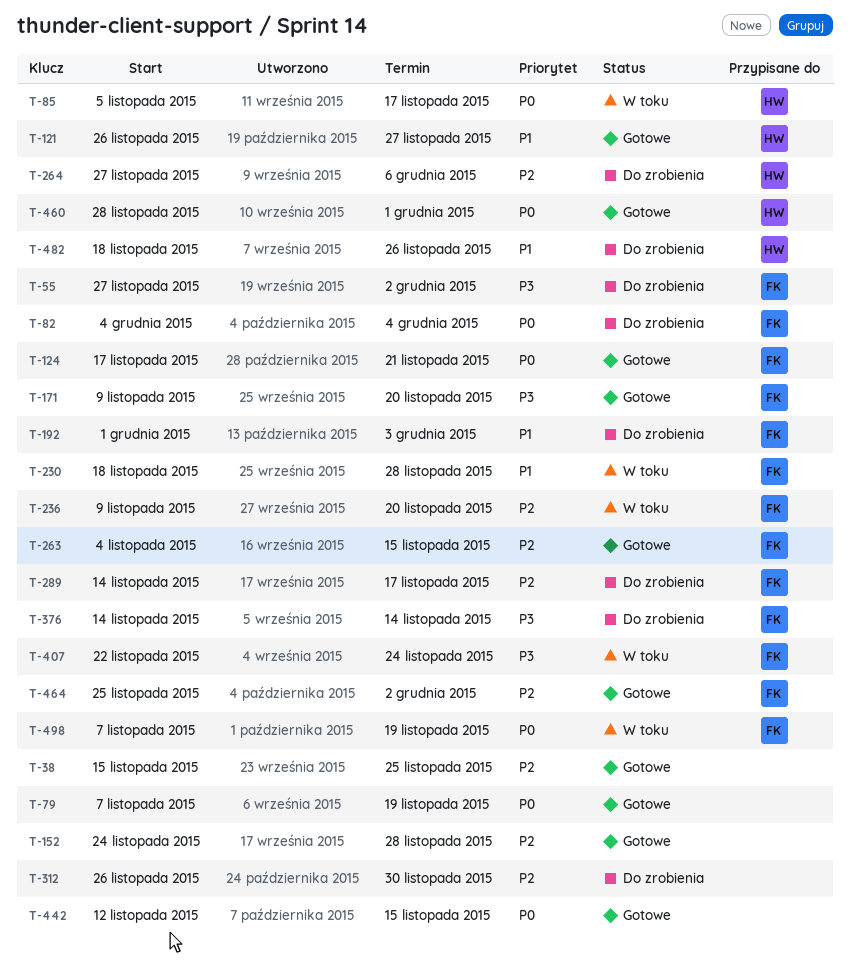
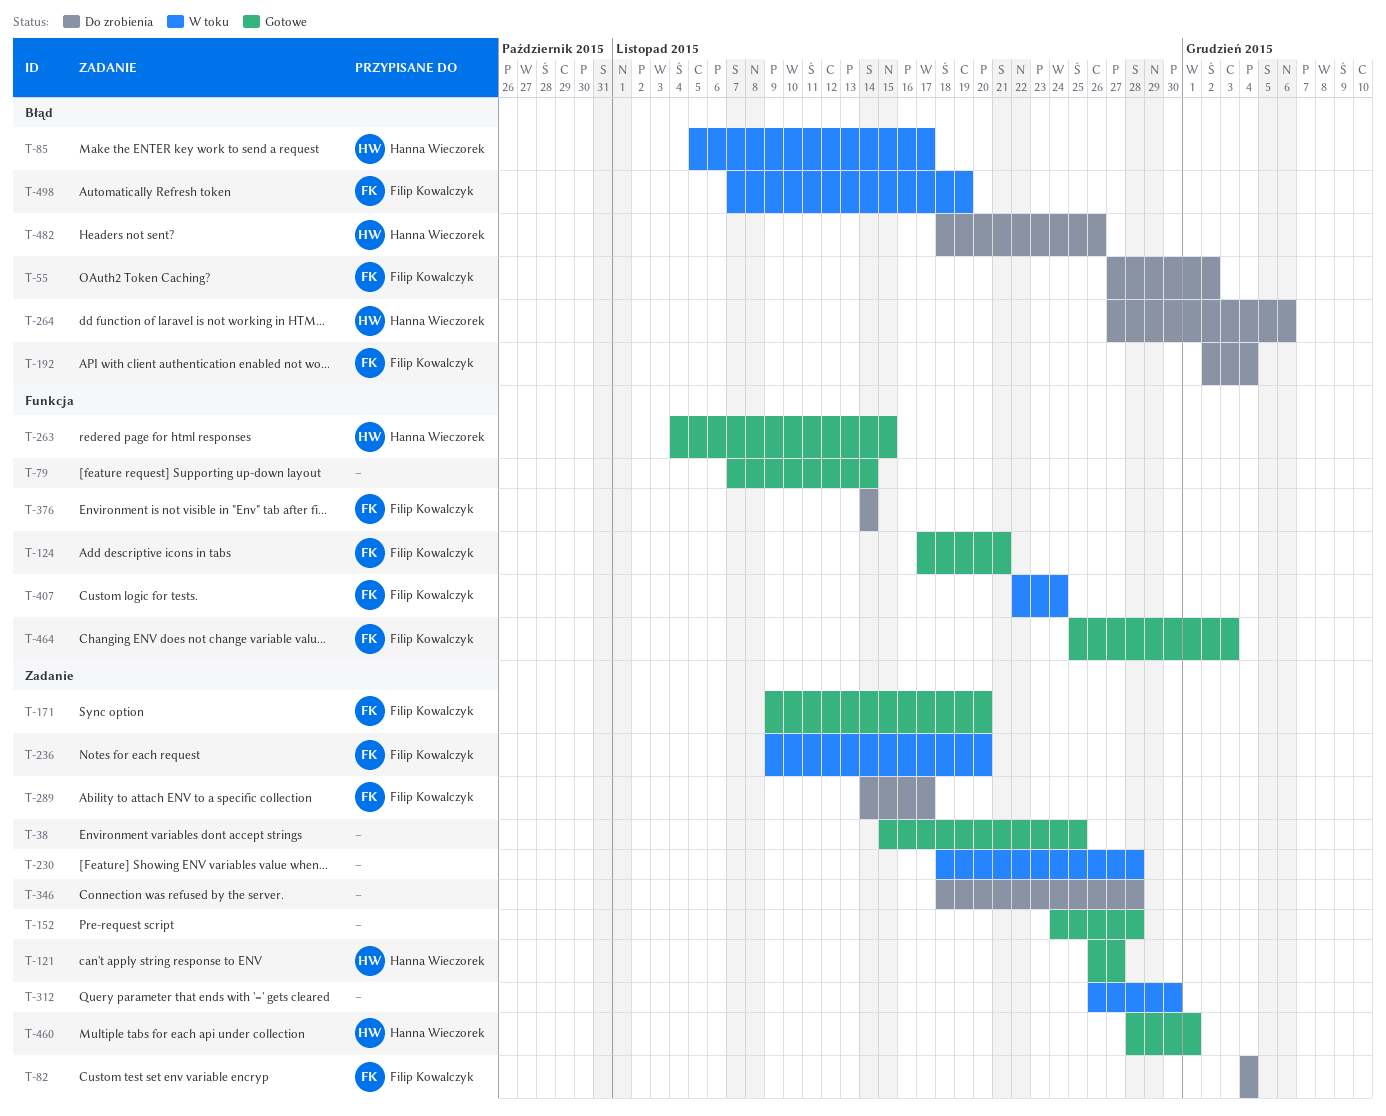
T-79, due: Nov 19 -> Nov 14
T-192, start: Dec 1 -> Dec 2
T-192, due: Dec 3 -> Dec 4
T-230, owner: Filip Kowalczyk -> none
T-263, owner: Filip Kowalczyk -> Hanna Wieczorek
T-312, status: Do zrobienia -> W toku
T-346: none -> present
T-442: present -> none
T-464, due: Dec 2 -> Dec 3

